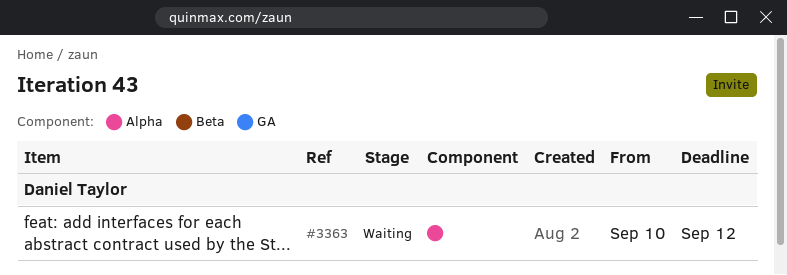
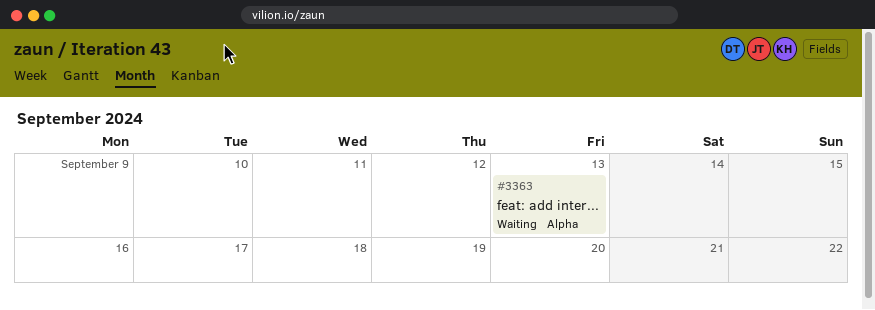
#3363, due: Sep 12 -> Sep 13

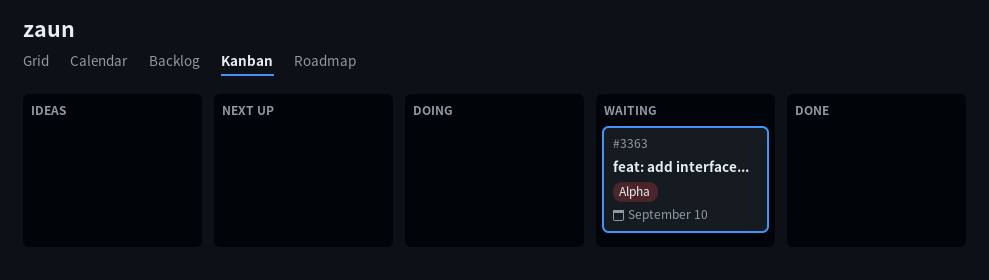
#3363, due: Sep 13 -> Sep 10

